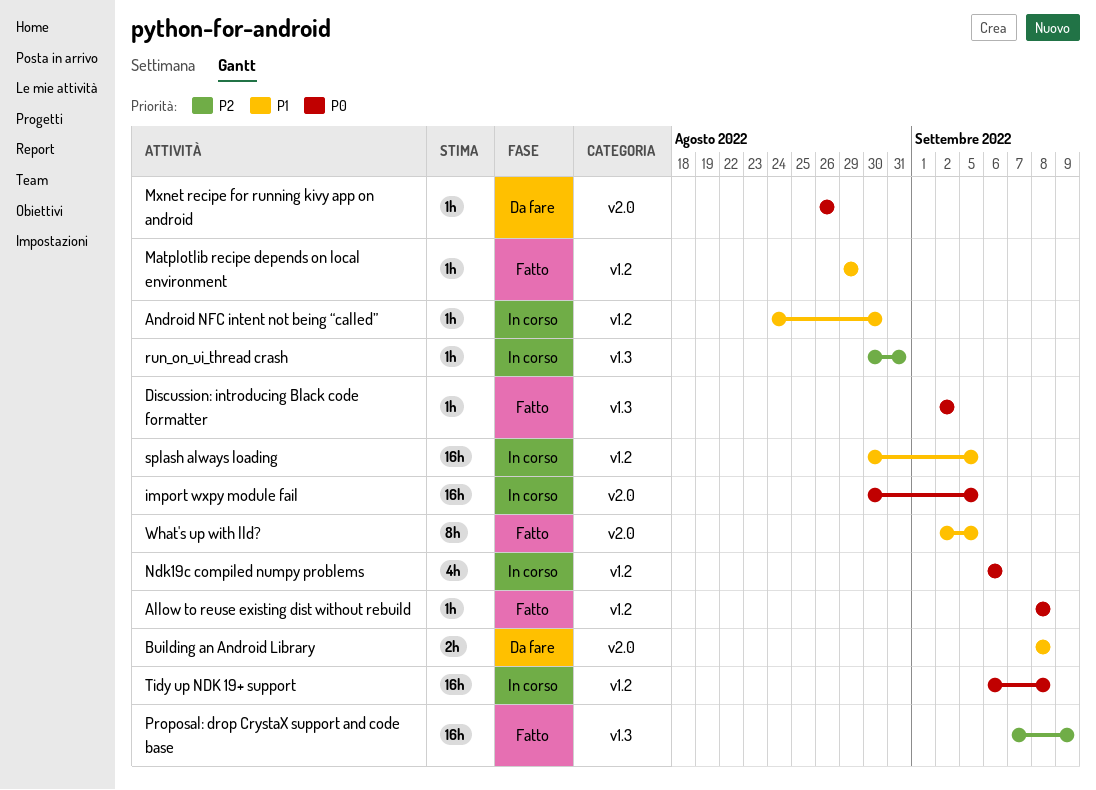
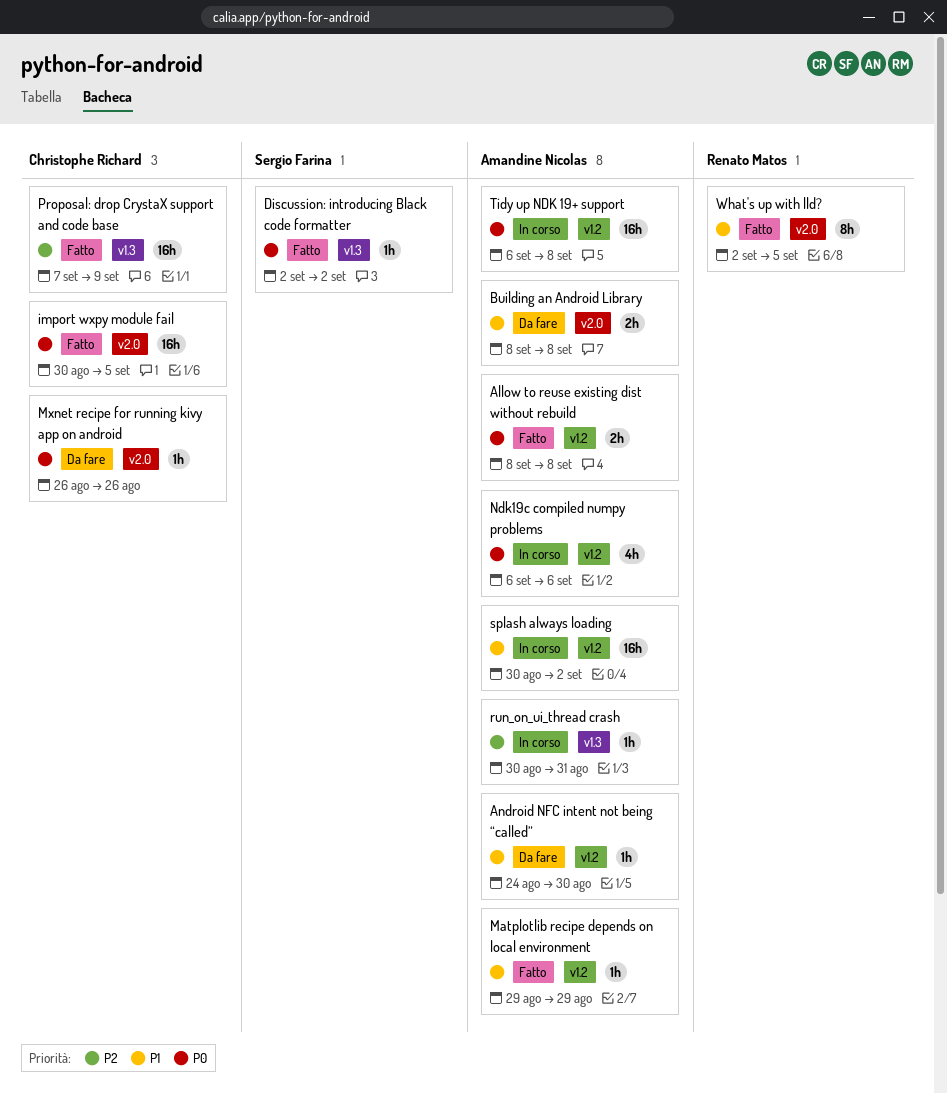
Allow to reuse existing dist without rebuild, estimate: 1h -> 2h
Android NFC intent not being “called”, status: In corso -> Da fare
import wxpy module fail, status: In corso -> Fatto
splash always loading, due: Sep 5 -> Sep 2

